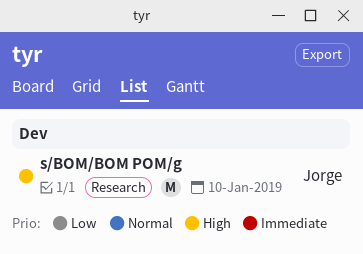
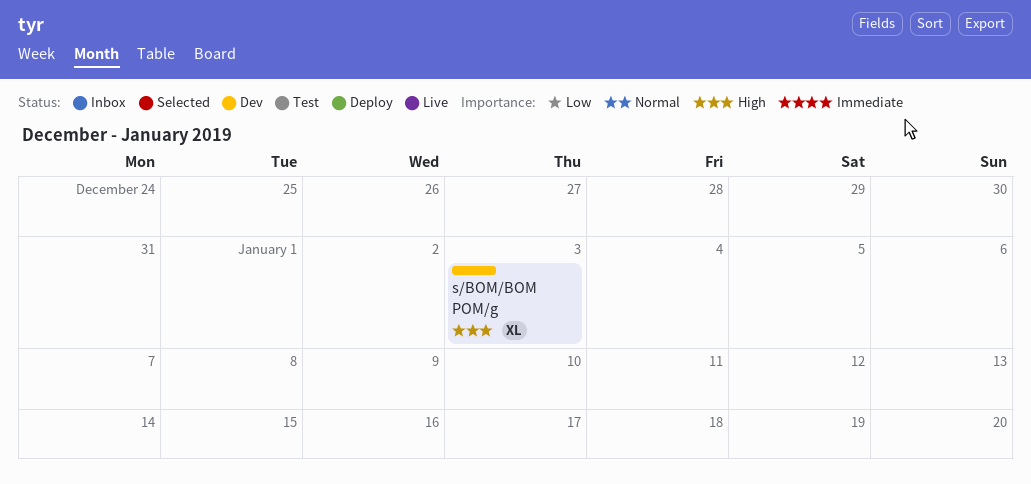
s/BOM/BOM POM/g, estimate: M -> XL
s/BOM/BOM POM/g, due: Jan 10 -> Jan 3

